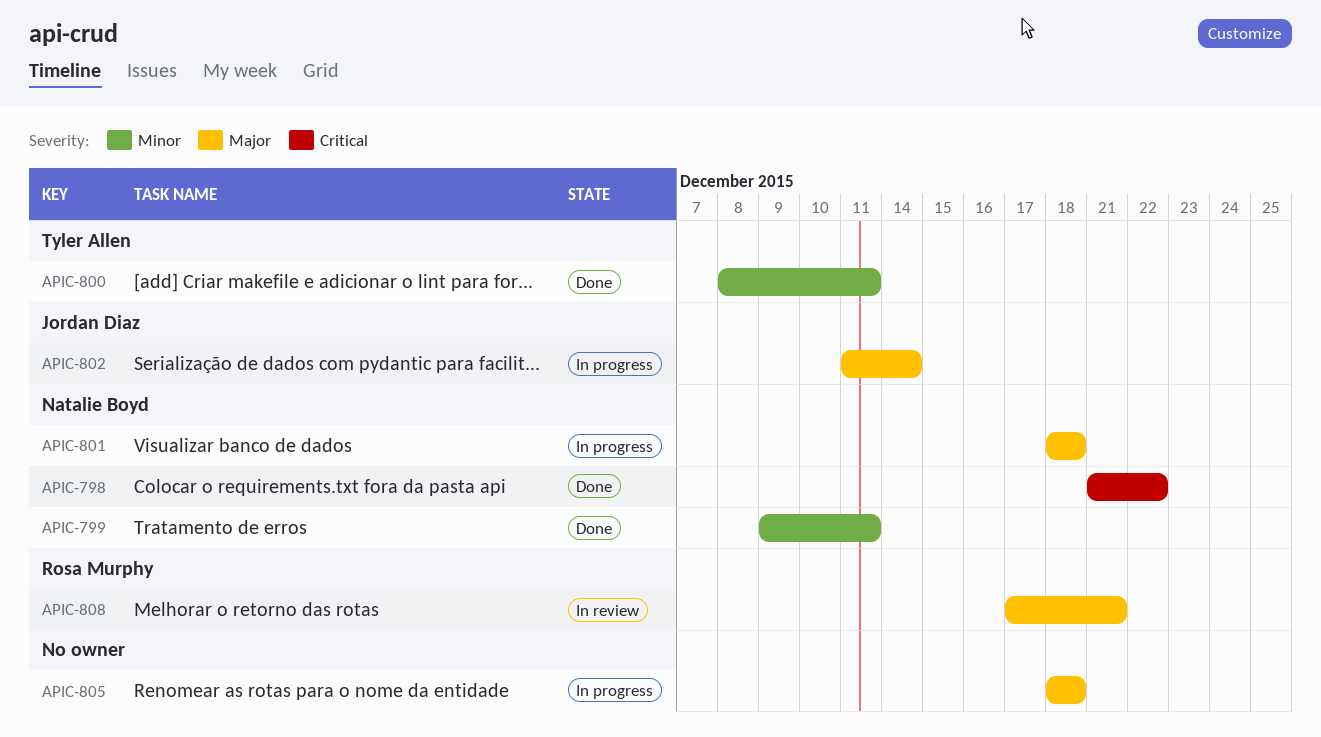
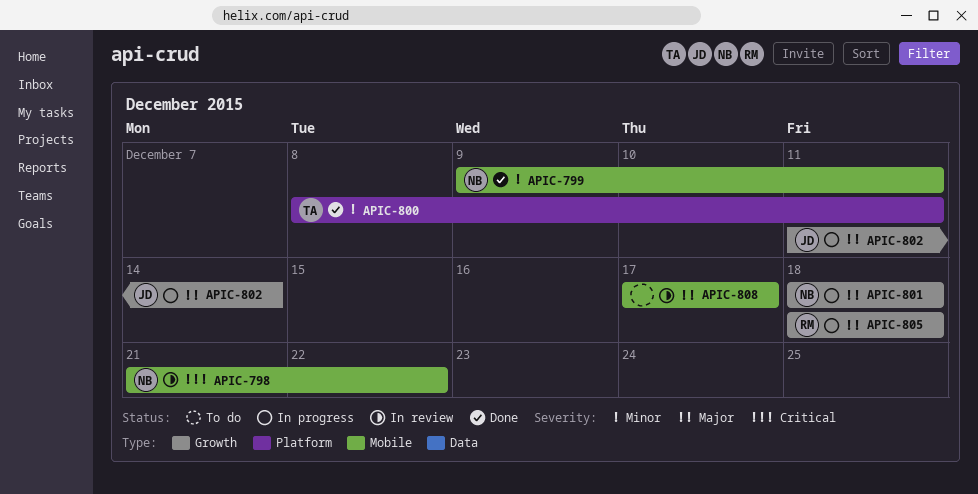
APIC-798, status: Done -> In review
APIC-805, owner: none -> Rosa Murphy
APIC-808, owner: Rosa Murphy -> none
APIC-808, due: Dec 21 -> Dec 17

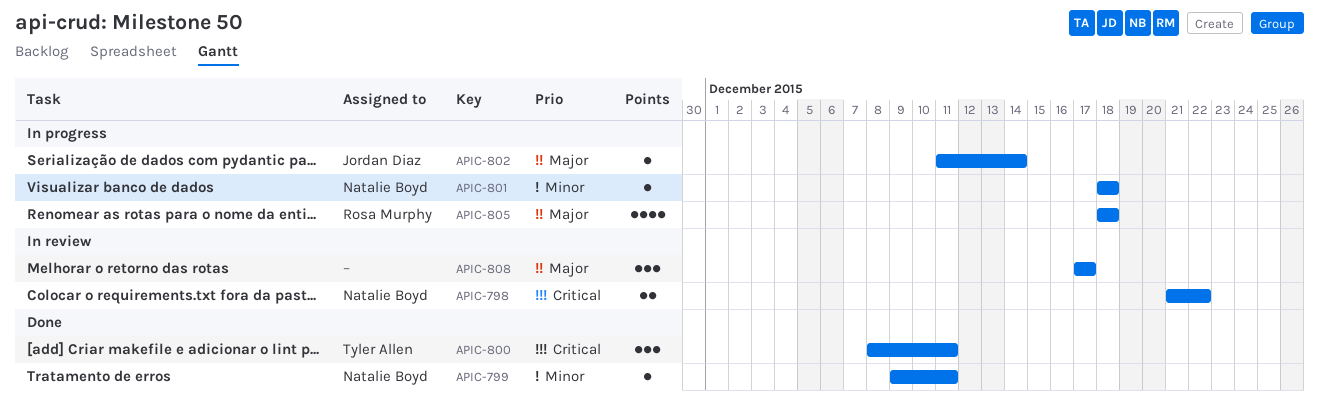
APIC-800, priority: Minor -> Critical
APIC-801, priority: Major -> Minor

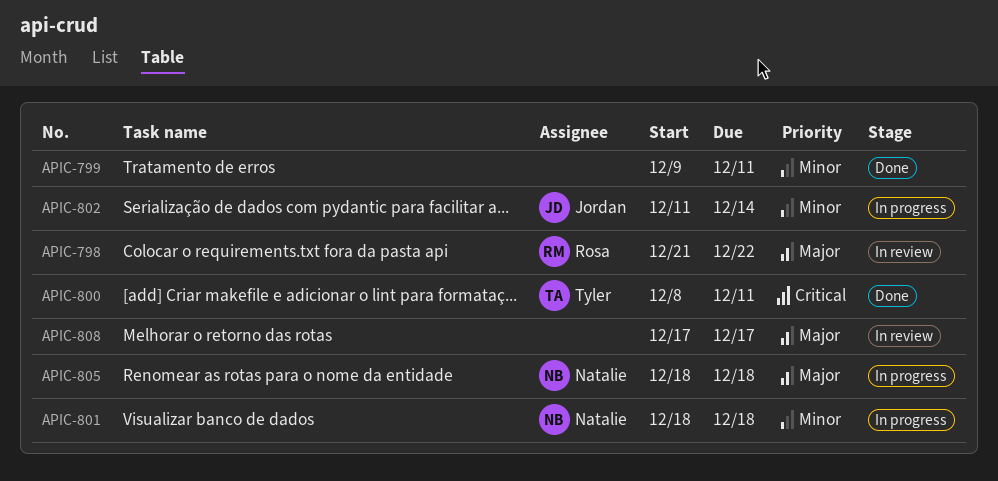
APIC-798, owner: Natalie Boyd -> Rosa Murphy
APIC-798, priority: Critical -> Major
APIC-799, owner: Natalie Boyd -> none
APIC-802, priority: Major -> Minor
APIC-805, owner: Rosa Murphy -> Natalie Boyd

